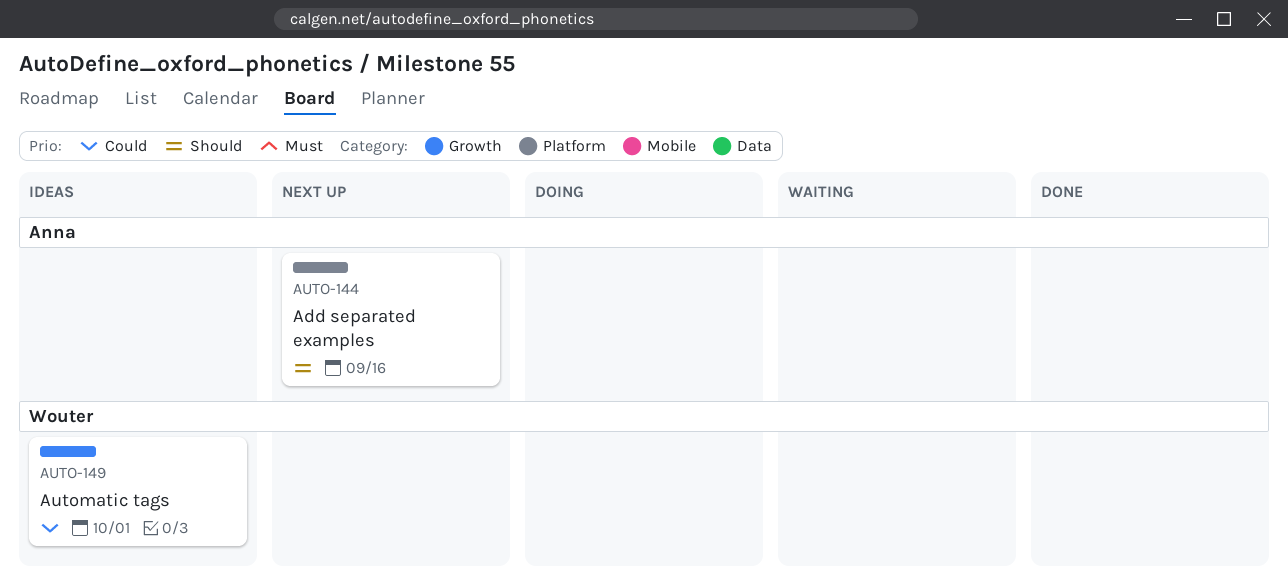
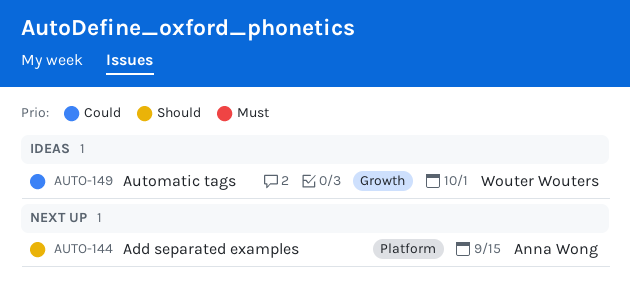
AUTO-144, due: Sep 16 -> Sep 15

